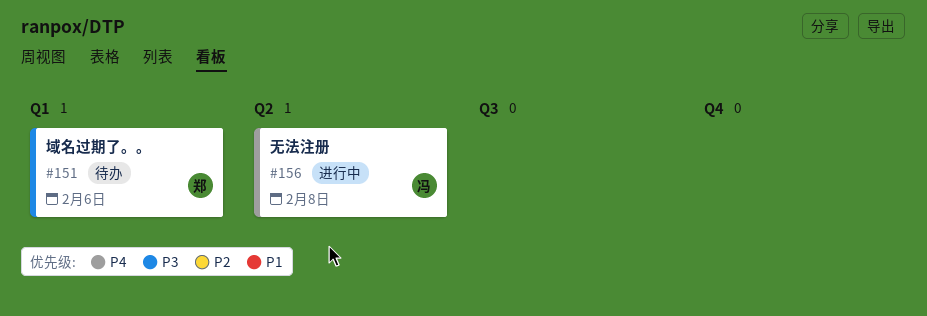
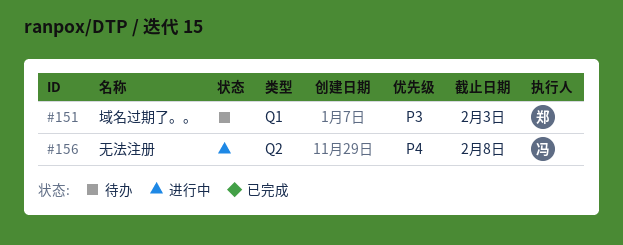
#151, due: Feb 6 -> Feb 3

